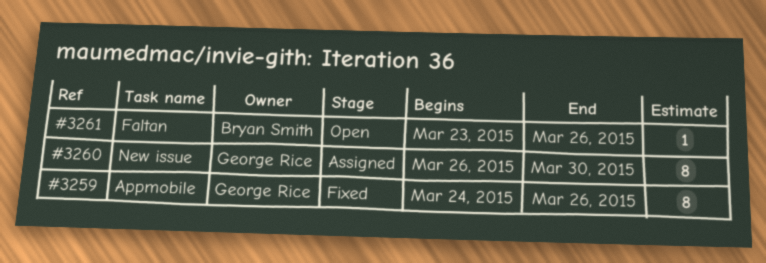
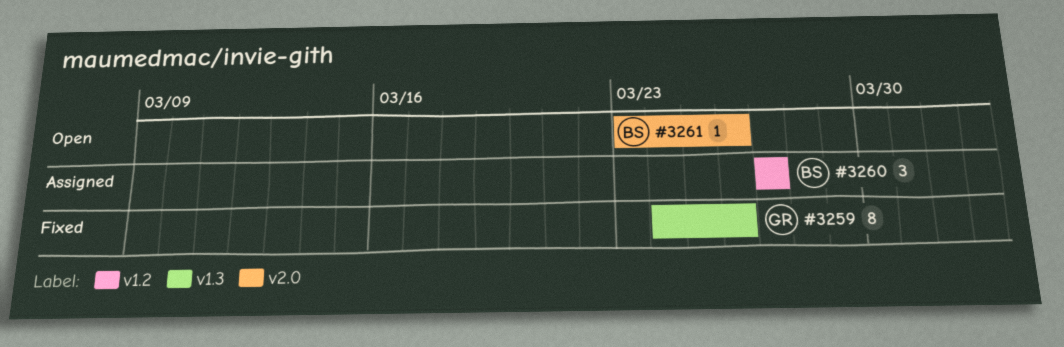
#3260, owner: George Rice -> Bryan Smith
#3260, estimate: 8 -> 3
#3260, start: Mar 26 -> Mar 27
#3260, due: Mar 30 -> Mar 27

